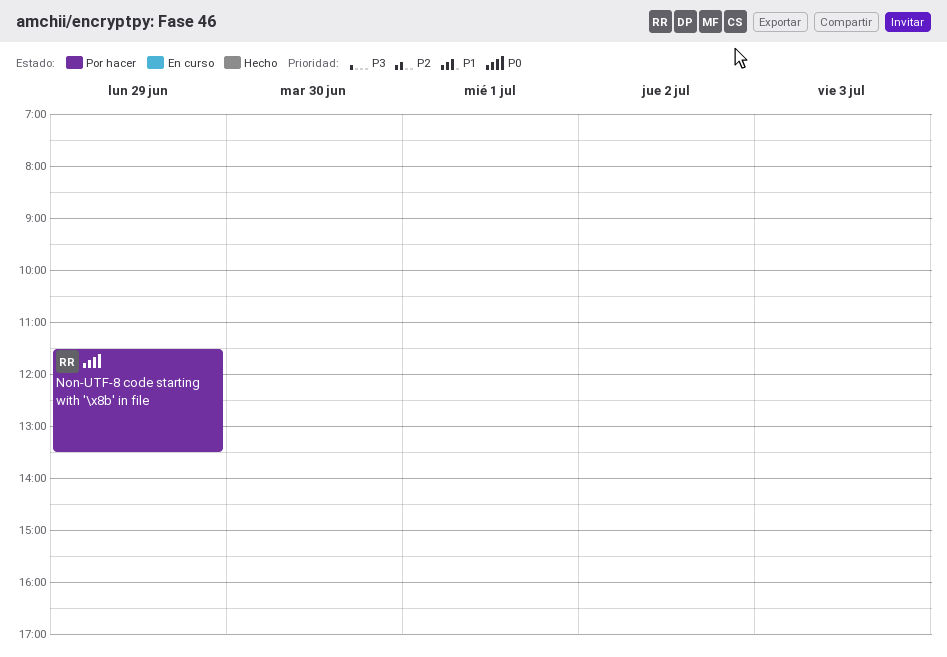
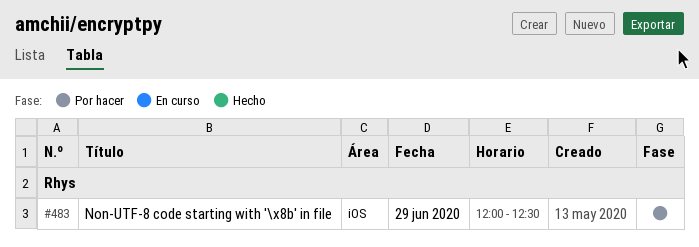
Non-UTF-8 code starting with '\x8b' in file, begins: 11:30 -> 12:00
Non-UTF-8 code starting with '\x8b' in file, ends: 13:30 -> 12:30

